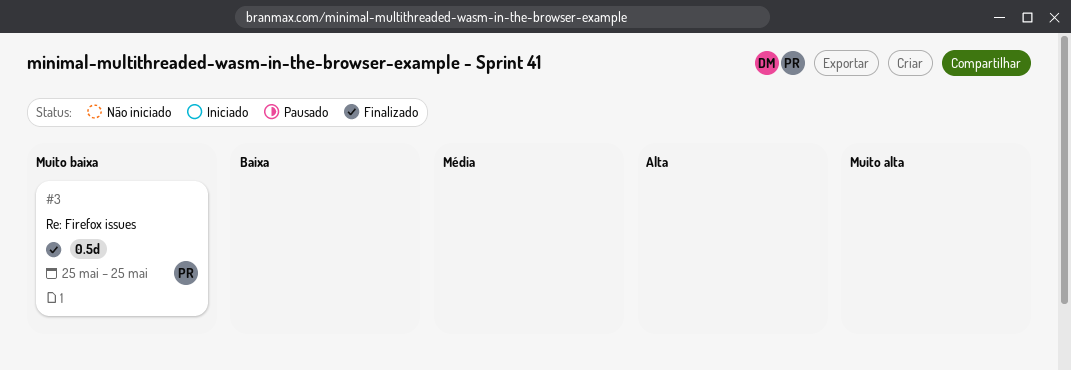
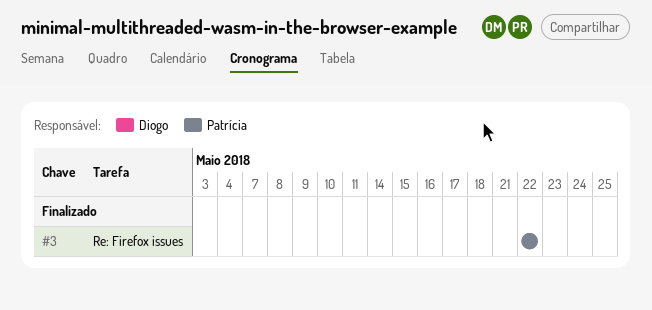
#3, start: May 25 -> May 22
#3, due: May 25 -> May 22

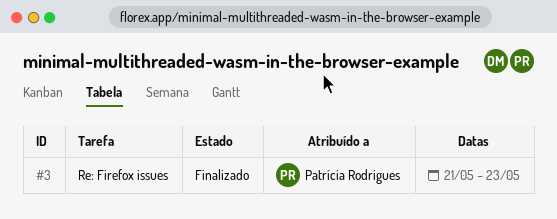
#3, start: May 22 -> May 21
#3, due: May 22 -> May 23

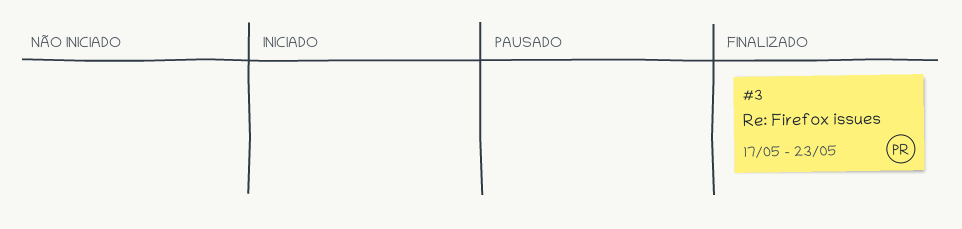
#3, start: May 21 -> May 17

